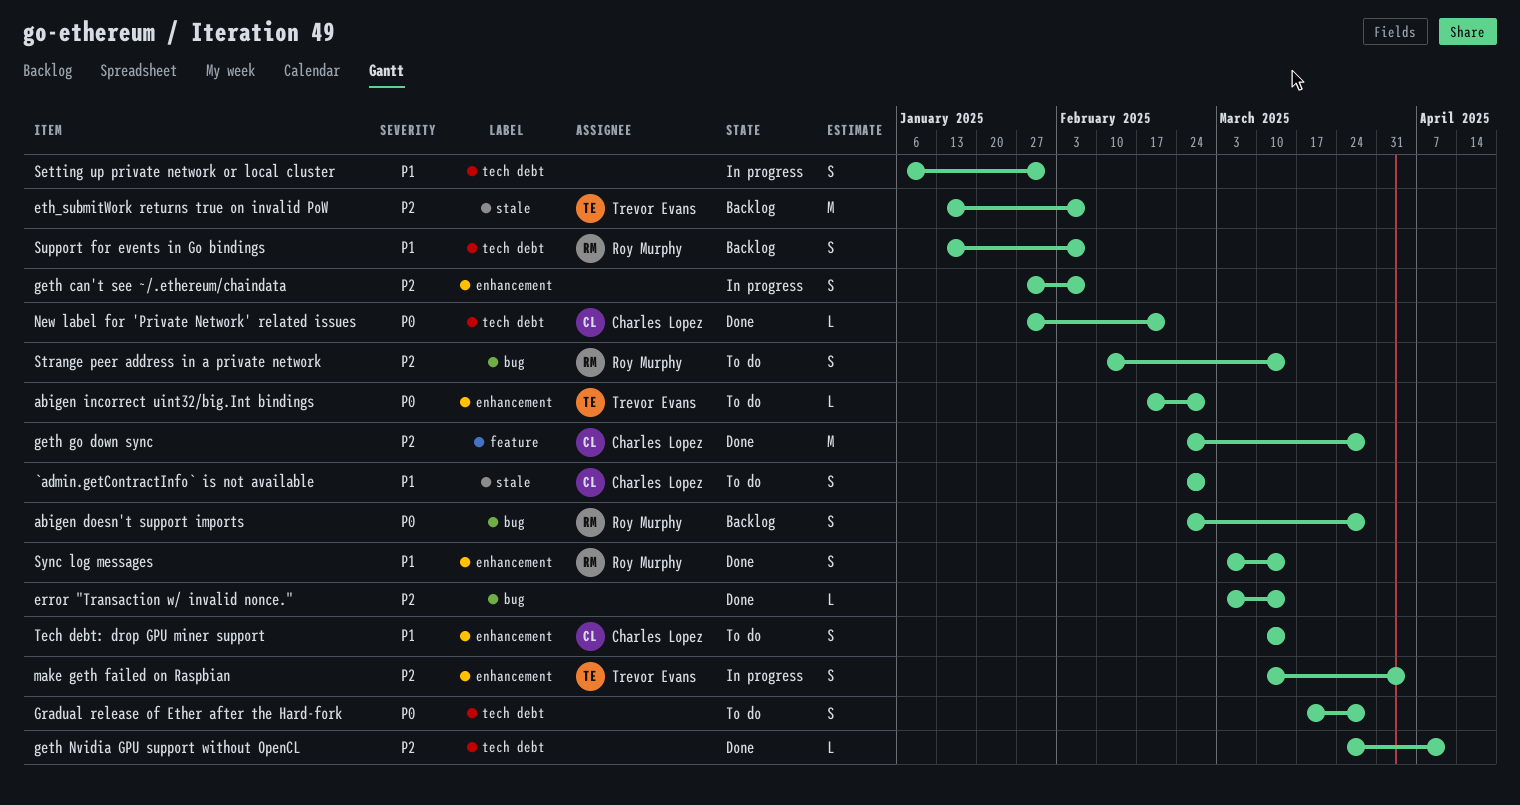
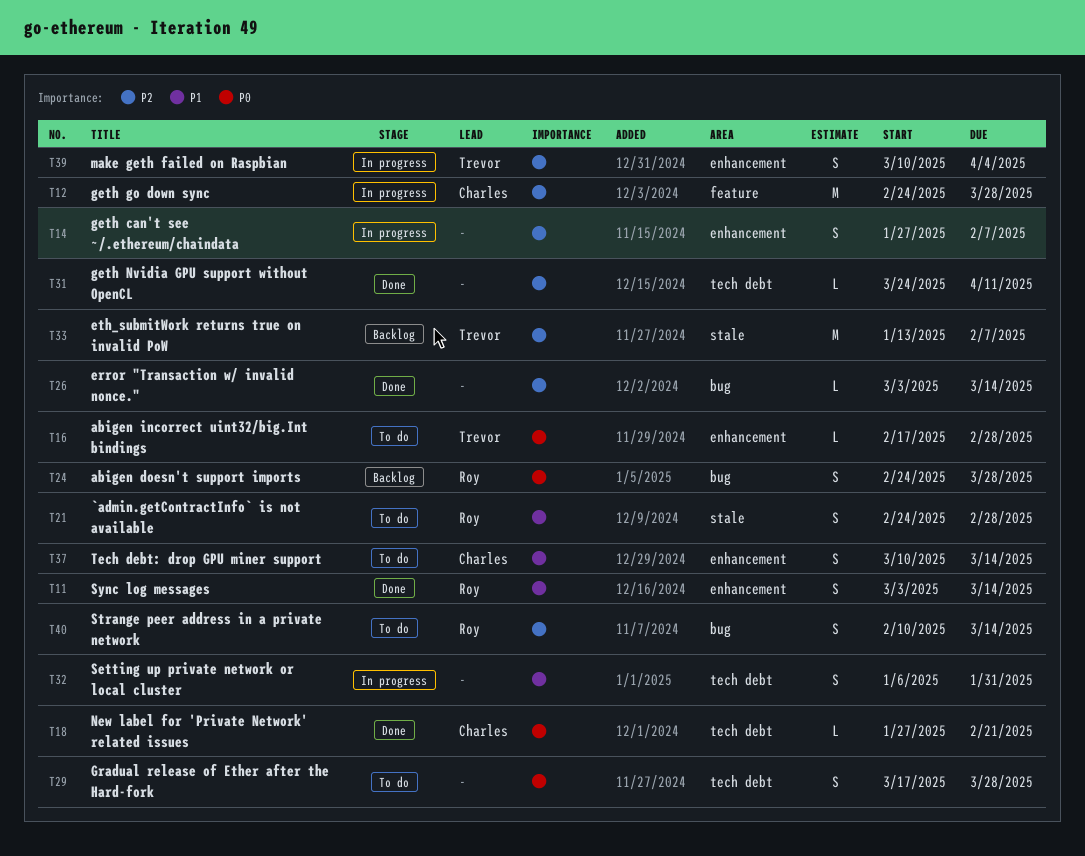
`admin.getContractInfo` is not available, owner: Charles Lopez -> Roy Murphy
geth go down sync, status: Done -> In progress
Support for events in Go bindings: present -> none

